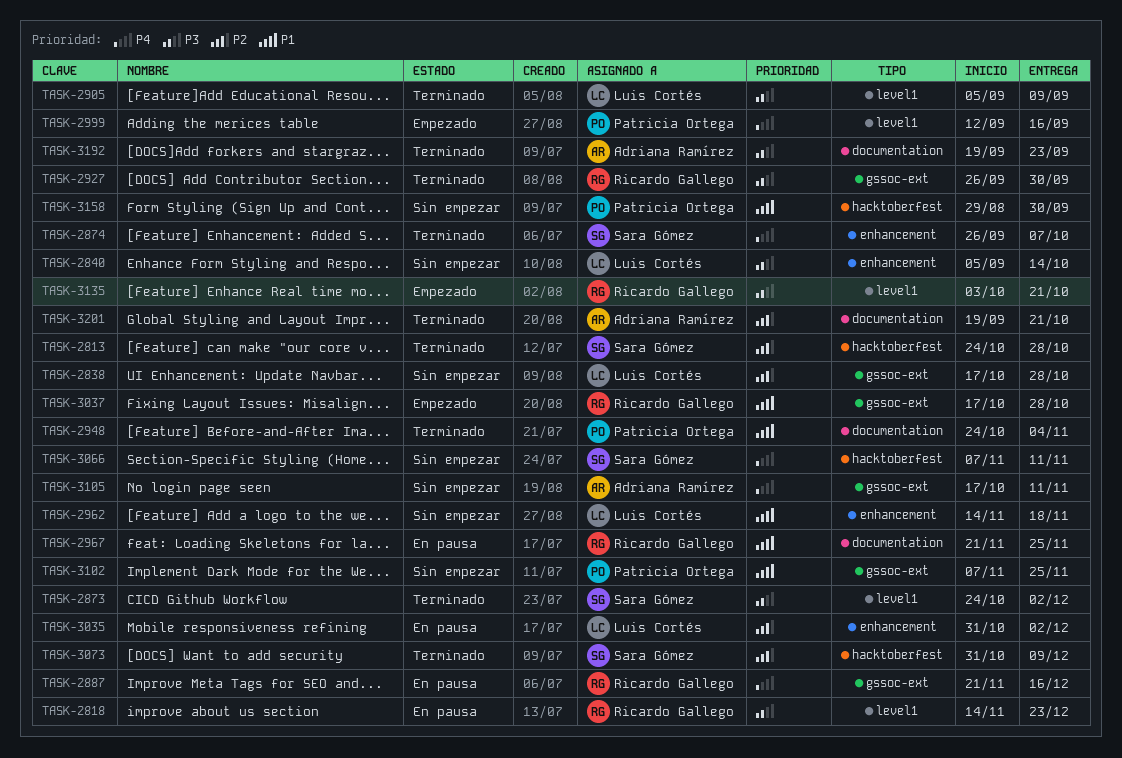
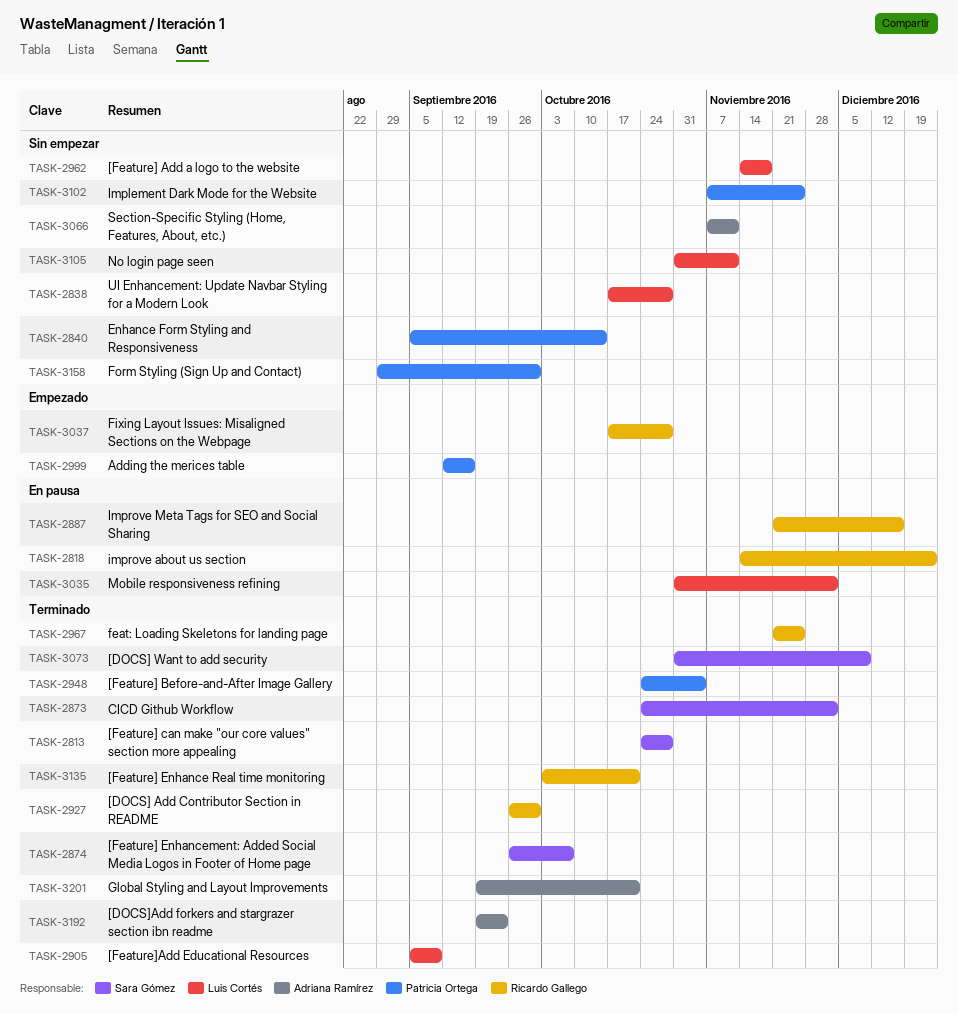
TASK-2840, owner: Luis Cortés -> Patricia Ortega
TASK-2967, status: En pausa -> Terminado
TASK-3066, owner: Sara Gómez -> Adriana Ramírez
TASK-3105, owner: Adriana Ramírez -> Luis Cortés
TASK-3105, start: Oct 17 -> Oct 31
TASK-3135, status: Empezado -> Terminado

